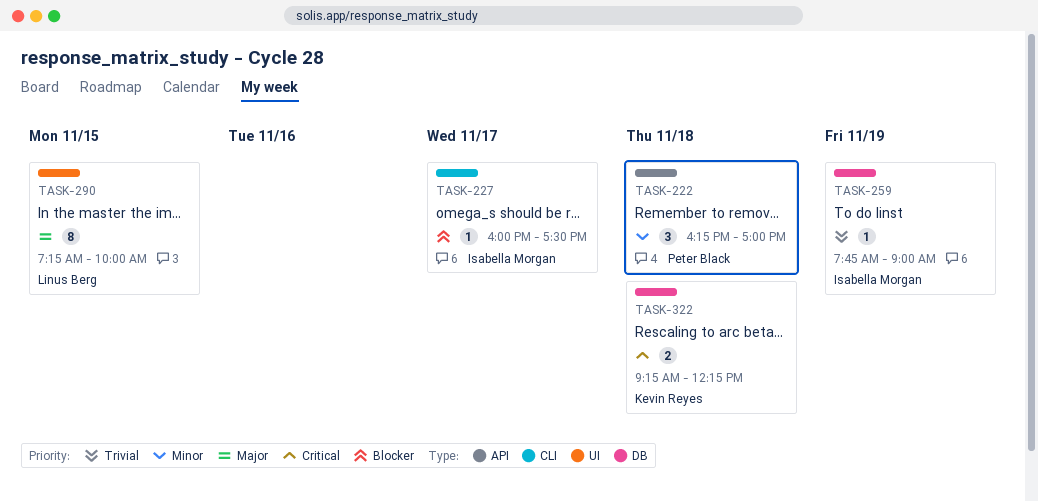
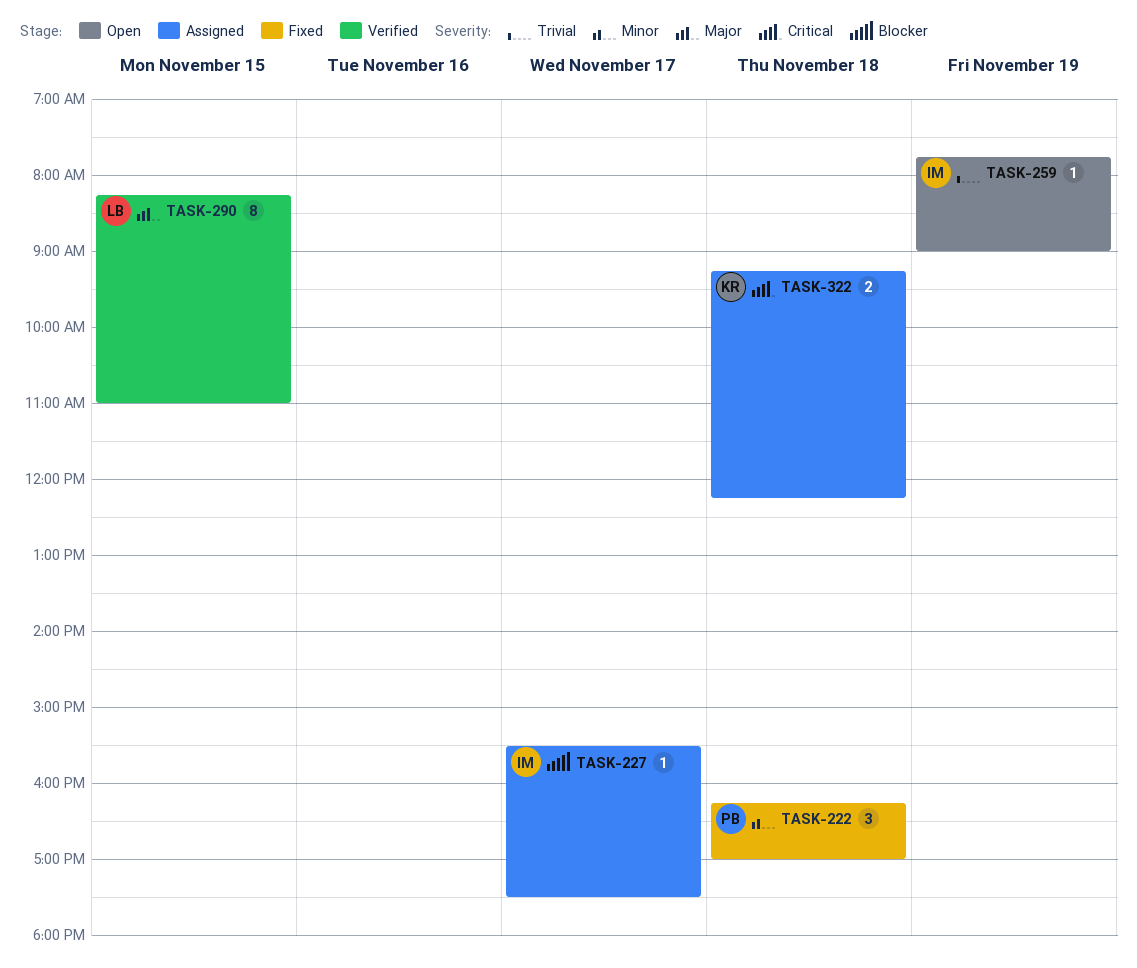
TASK-227, begins: 16:00 -> 15:30
TASK-290, begins: 07:15 -> 08:15
TASK-290, ends: 10:00 -> 11:00

